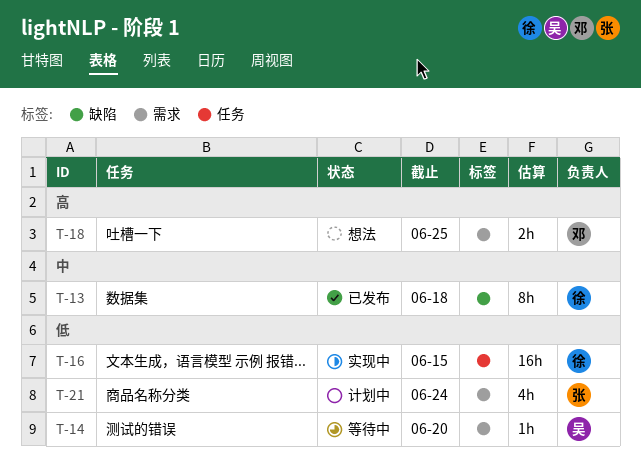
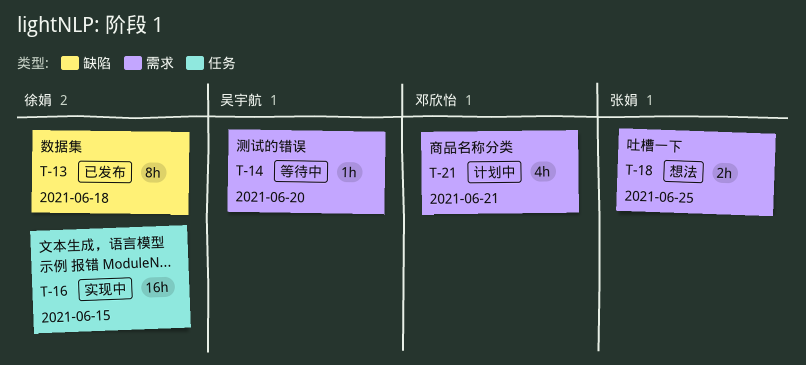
T-18, owner: 邓欣怡 -> 张娟
T-21, owner: 张娟 -> 邓欣怡
T-21, due: Jun 24 -> Jun 21

